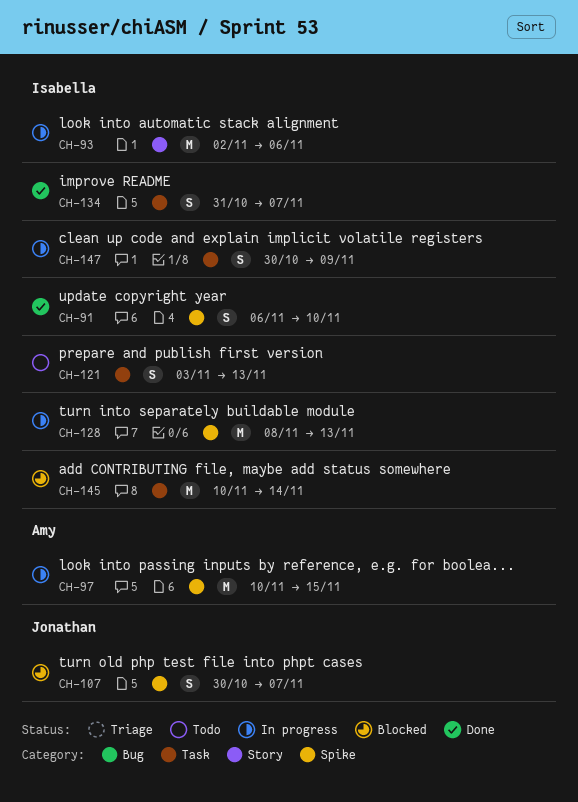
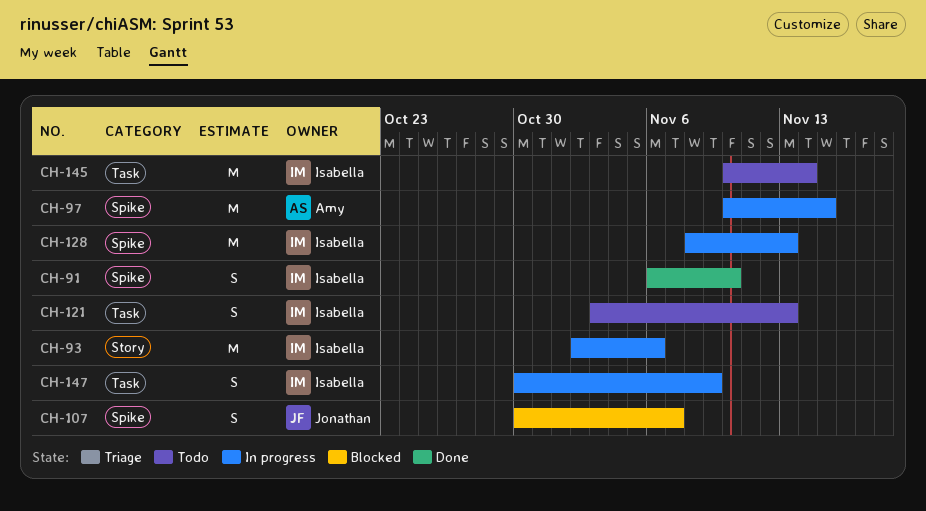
CH-134: present -> none
CH-145, status: Blocked -> Todo

